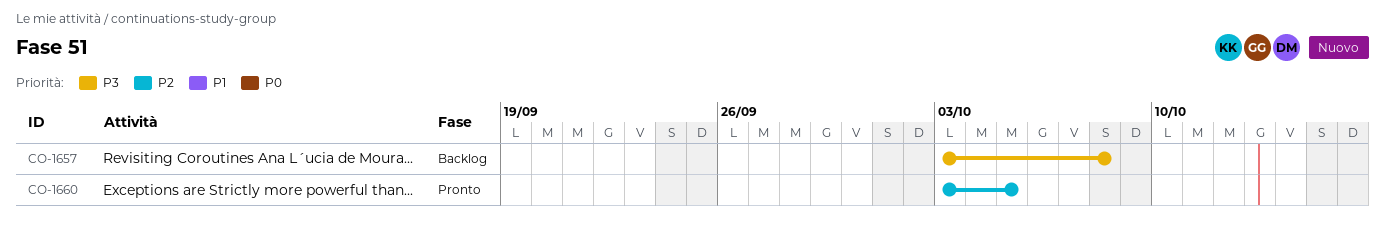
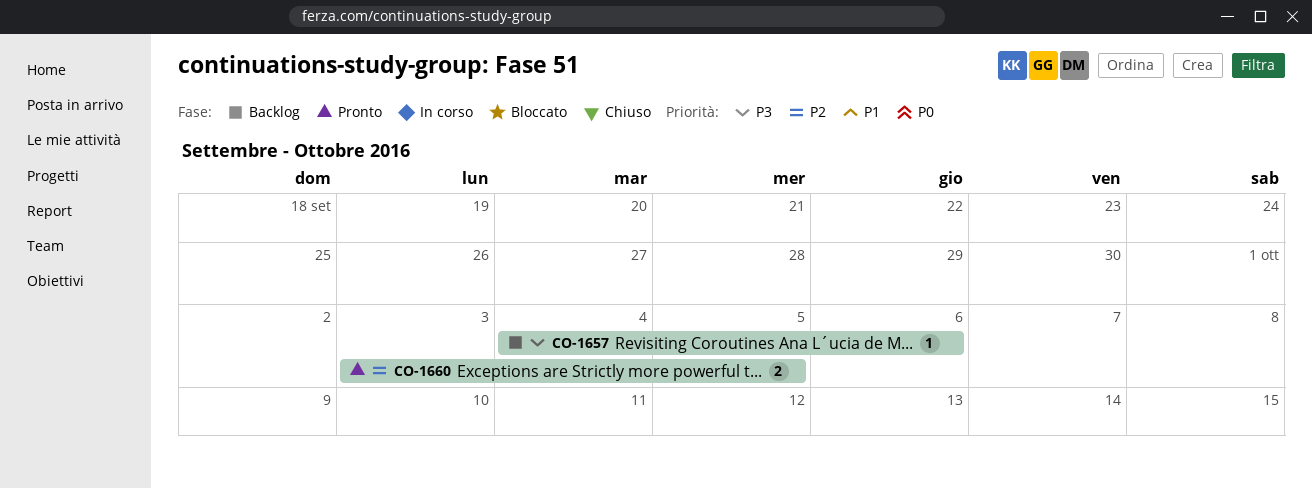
CO-1657, start: Oct 3 -> Oct 4
CO-1657, due: Oct 8 -> Oct 6

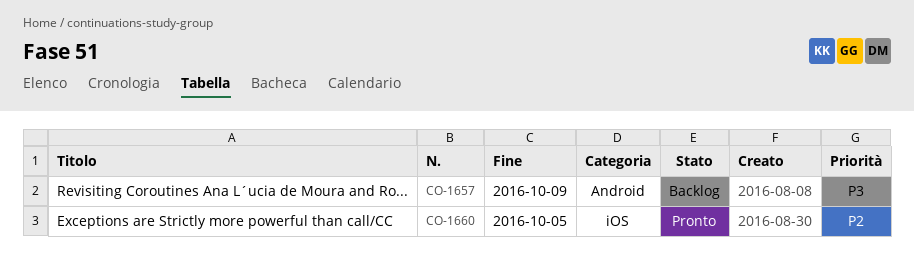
CO-1657, due: Oct 6 -> Oct 9

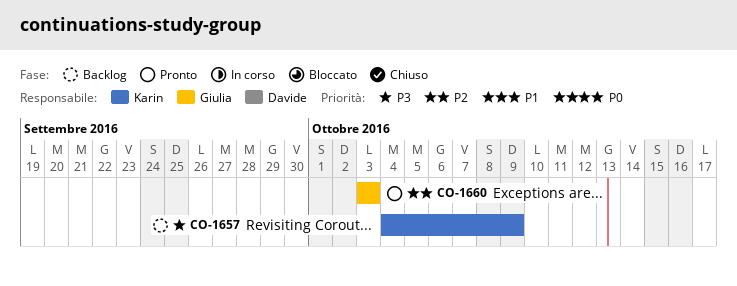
CO-1660, due: Oct 5 -> Oct 3

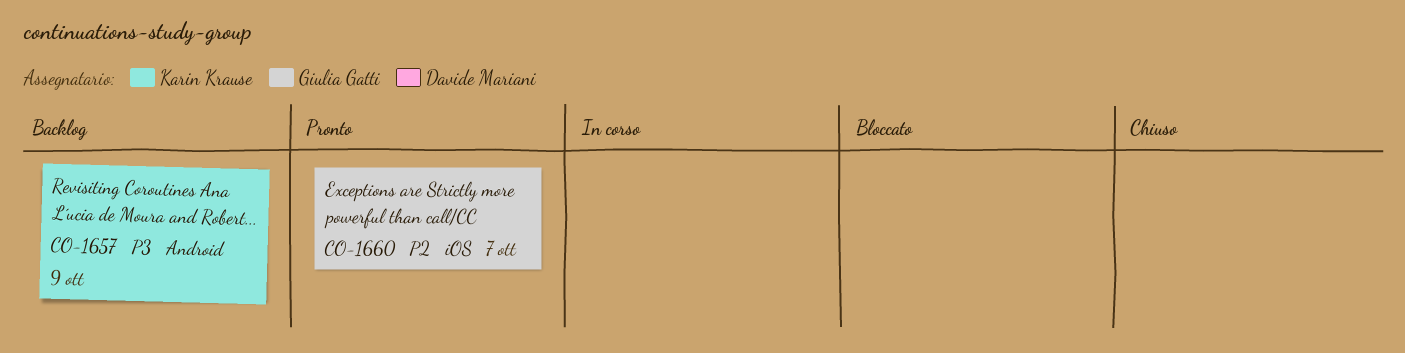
CO-1660, due: Oct 3 -> Oct 7

